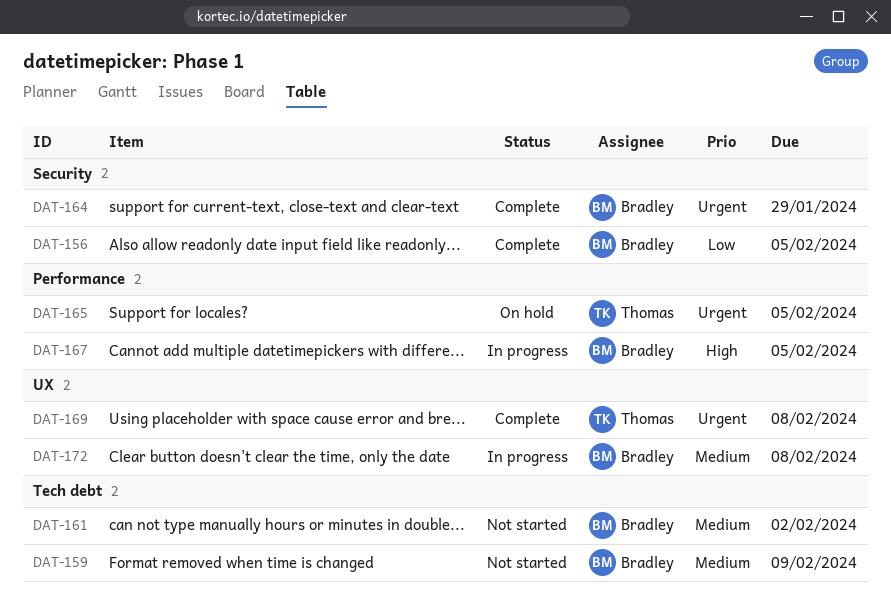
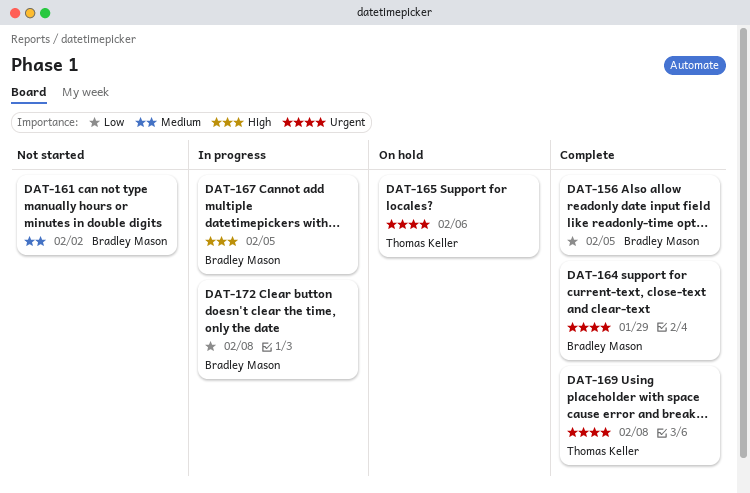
DAT-159: present -> none
DAT-165, due: Feb 5 -> Feb 6
DAT-172, priority: Medium -> Low

